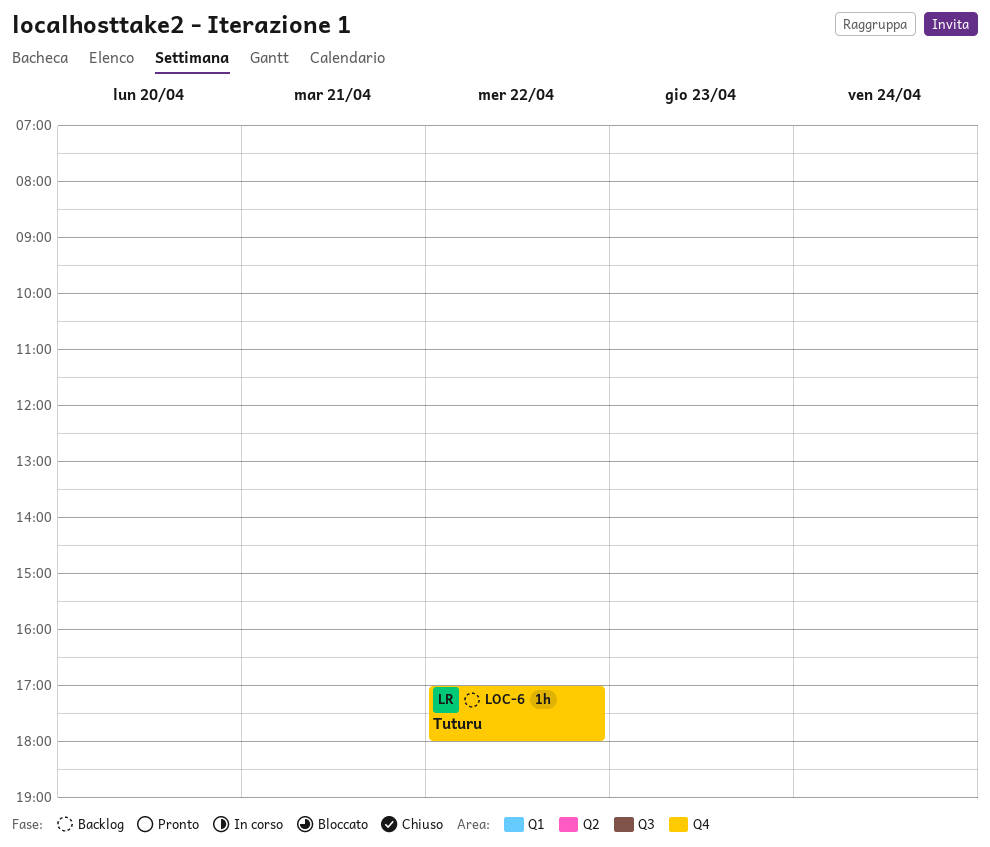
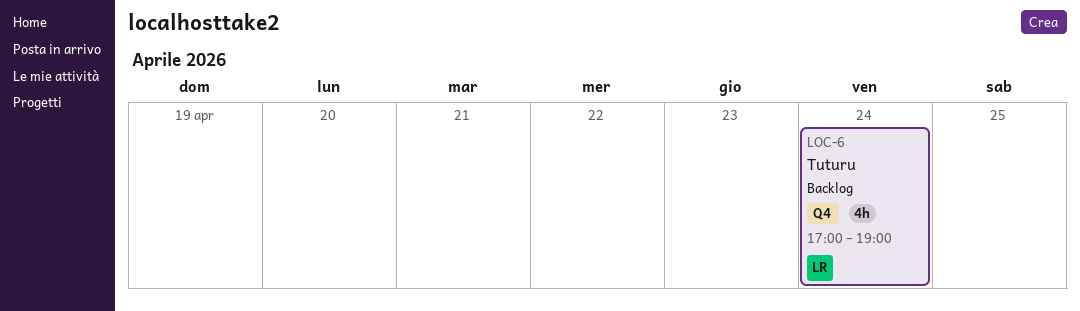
LOC-6, estimate: 1h -> 4h
LOC-6, day: Apr 22 -> Apr 24
LOC-6, ends: 18:00 -> 19:00

